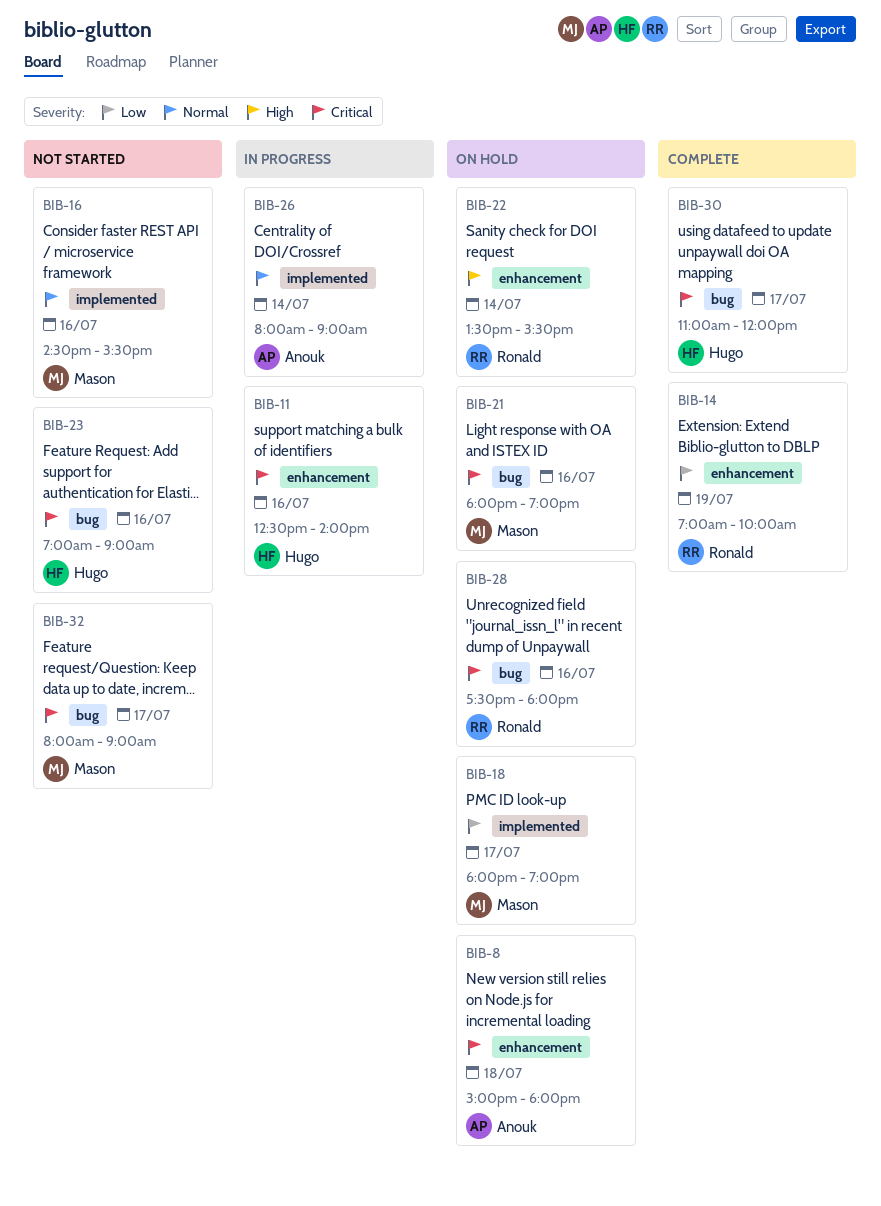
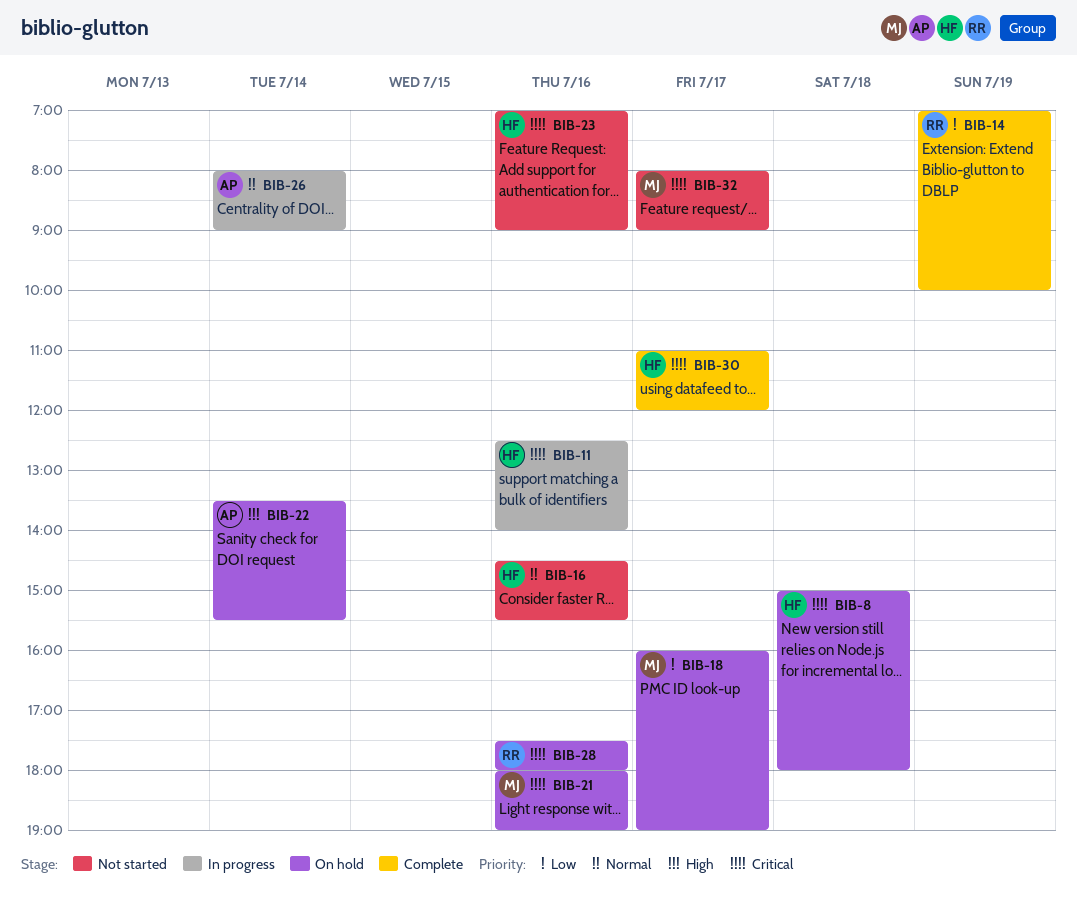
BIB-8, owner: Anouk -> Hugo
BIB-16, owner: Mason -> Hugo
BIB-18, begins: 18:00 -> 16:00
BIB-22, owner: Ronald -> Anouk

